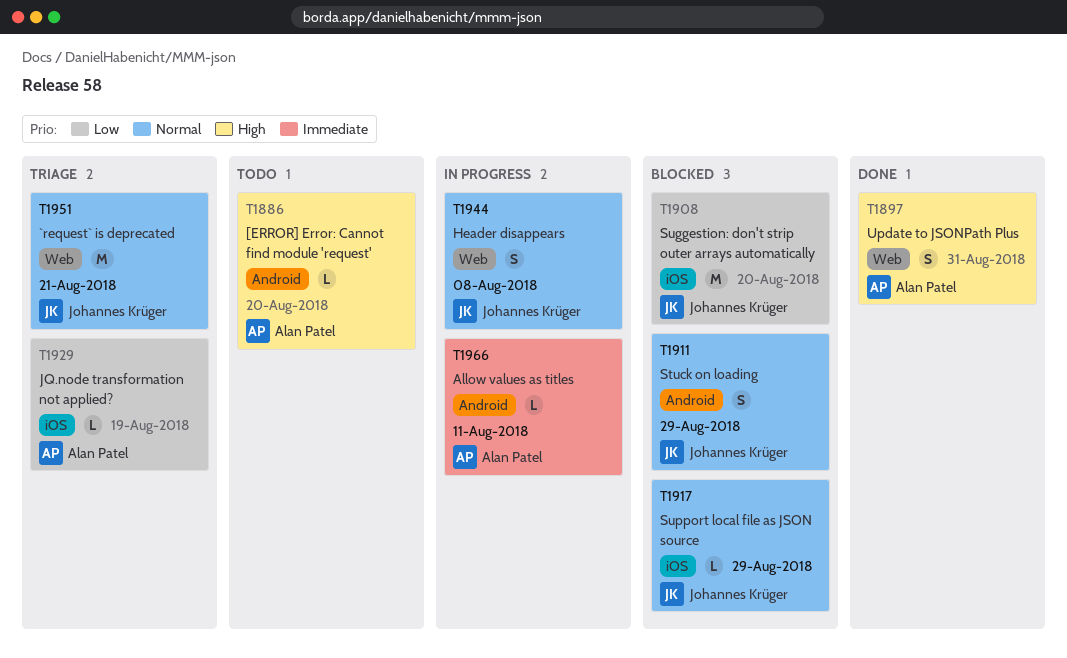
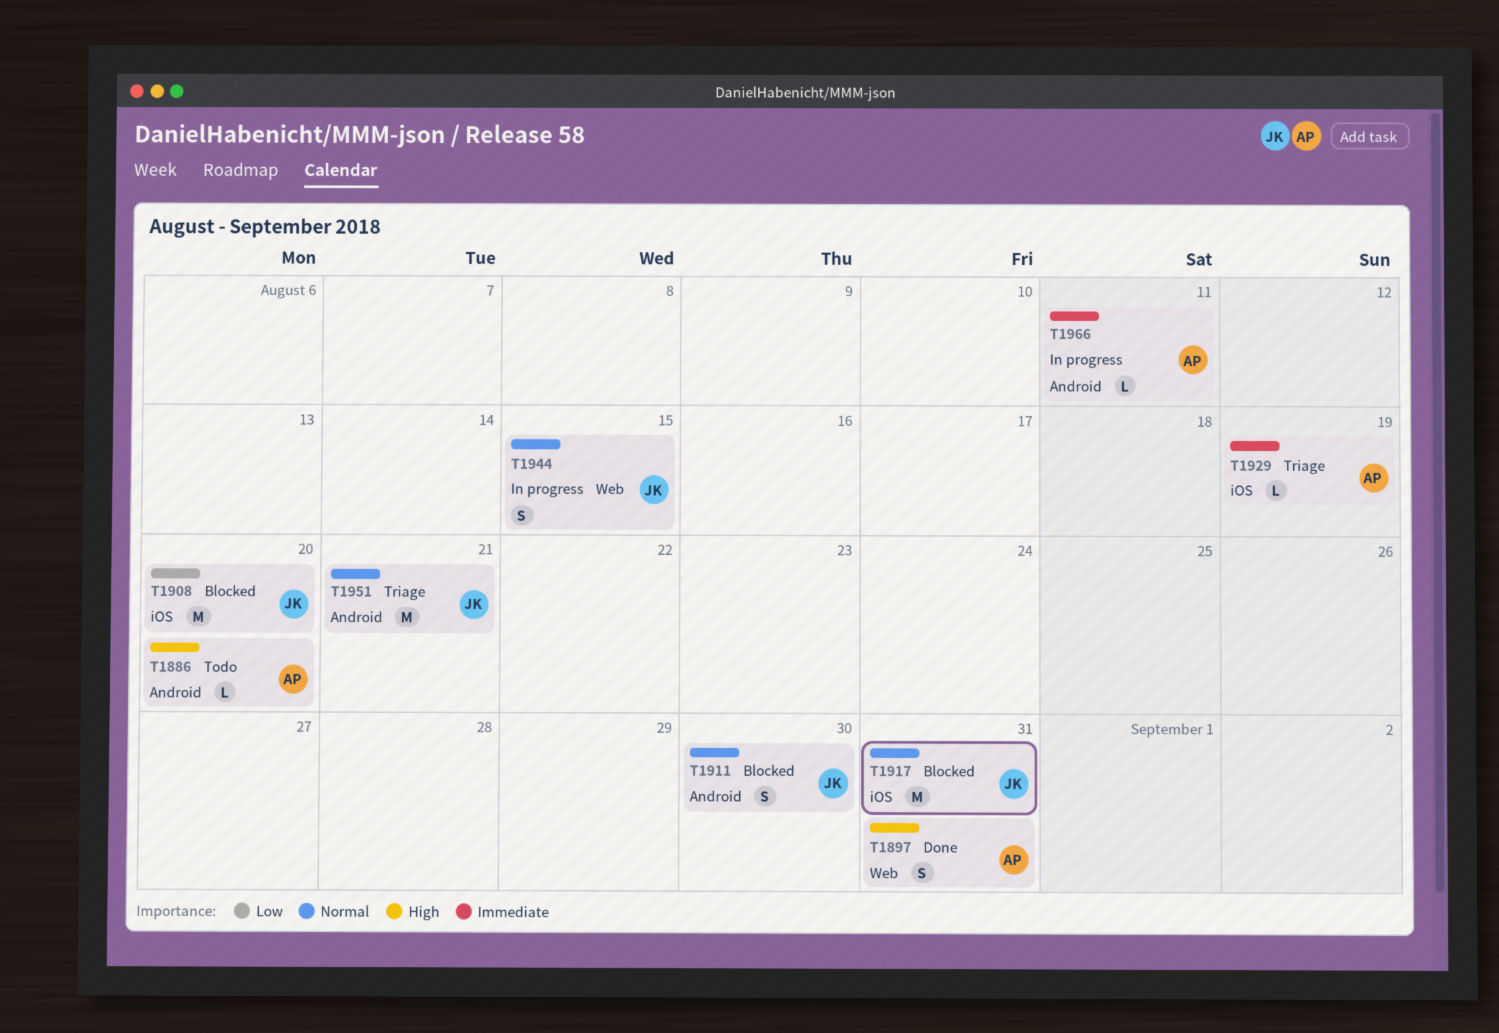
T1911, due: Aug 29 -> Aug 30
T1917, estimate: L -> M
T1917, due: Aug 29 -> Aug 31
T1929, priority: Low -> Immediate
T1944, due: Aug 8 -> Aug 15
T1951, label: Web -> Android

